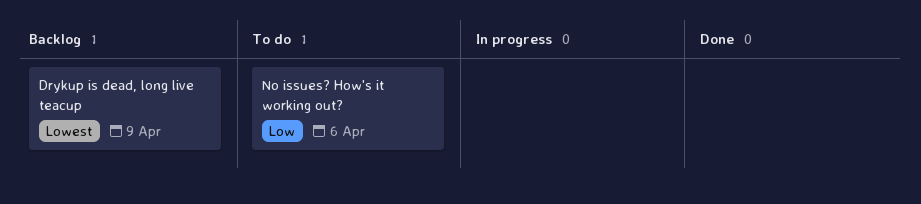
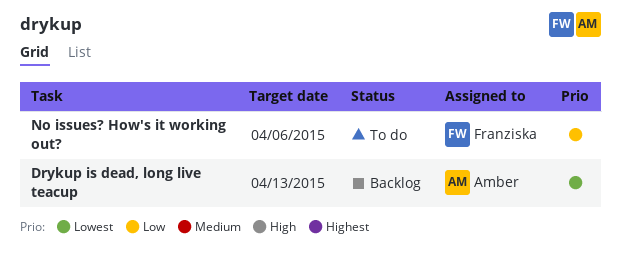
Drykup is dead, long live teacup, due: Apr 9 -> Apr 13

